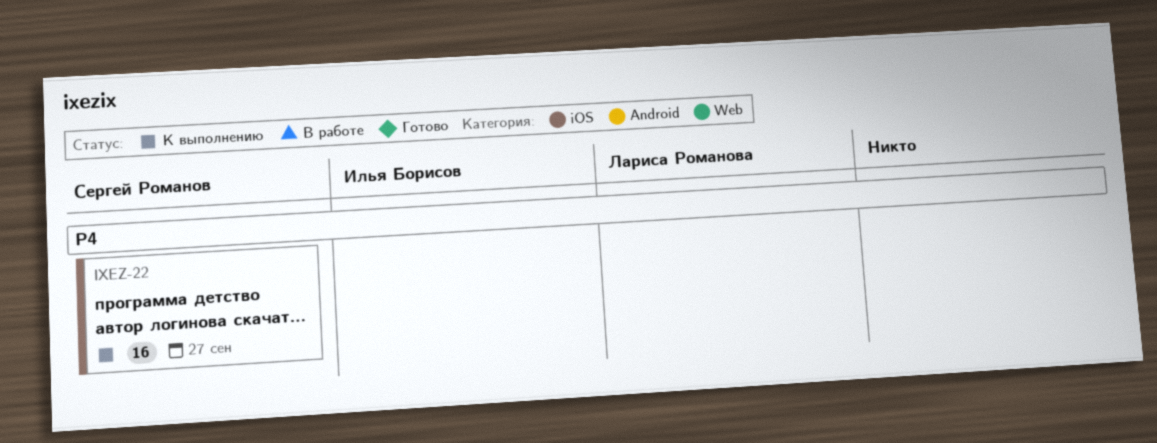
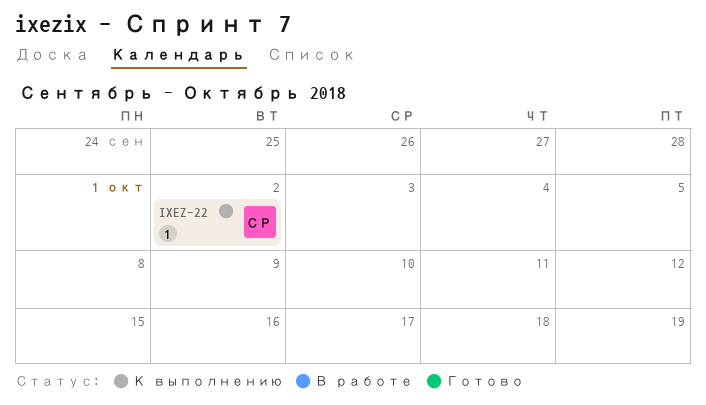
IXEZ-22, estimate: 16 -> 1
IXEZ-22, due: Sep 27 -> Oct 2

